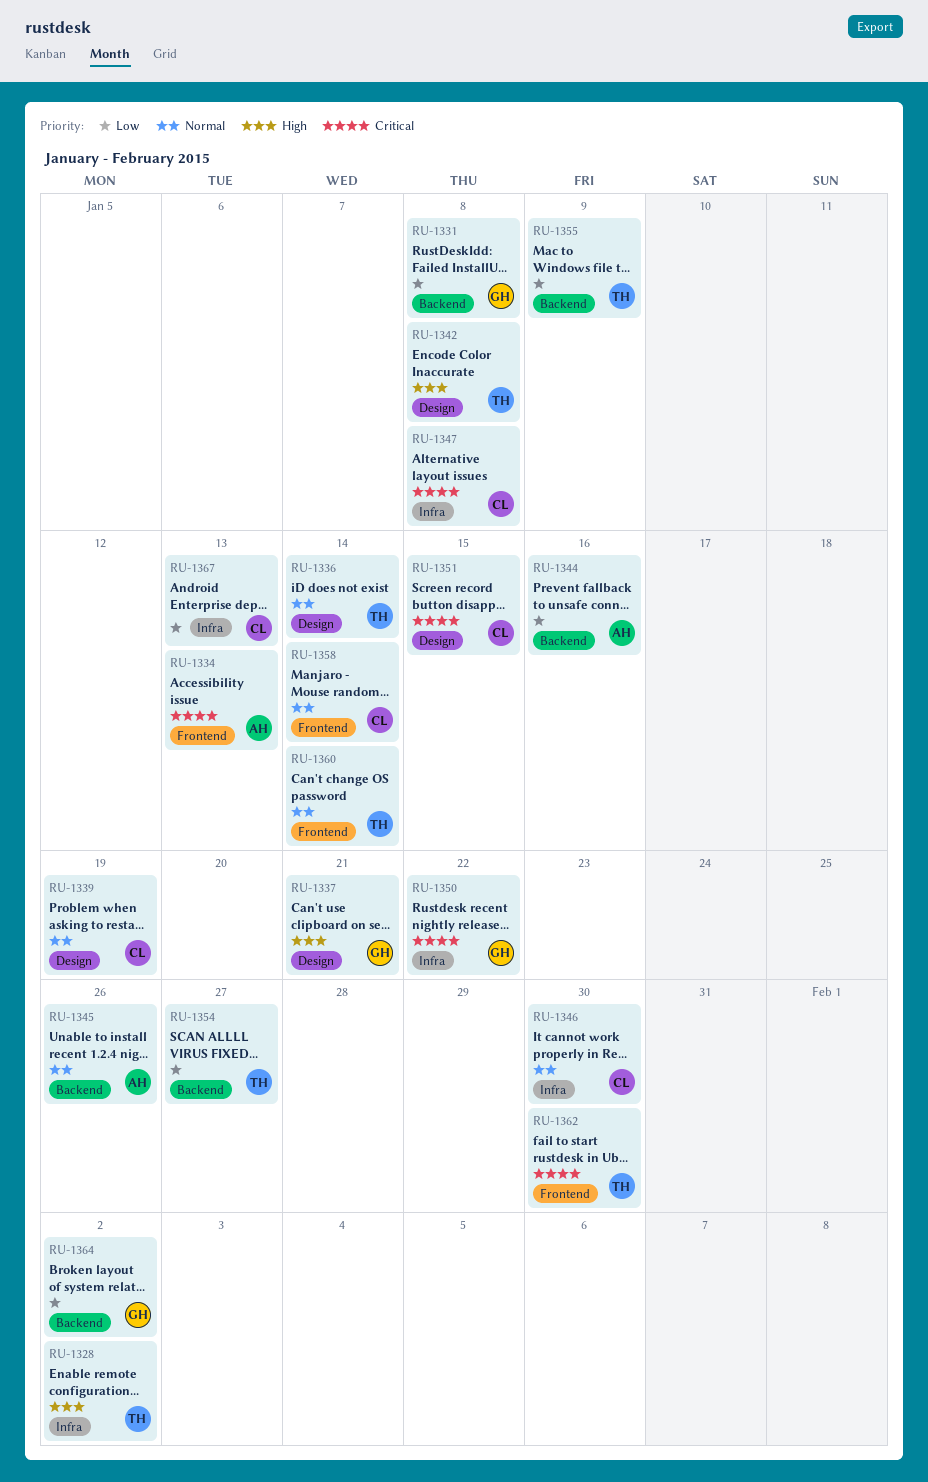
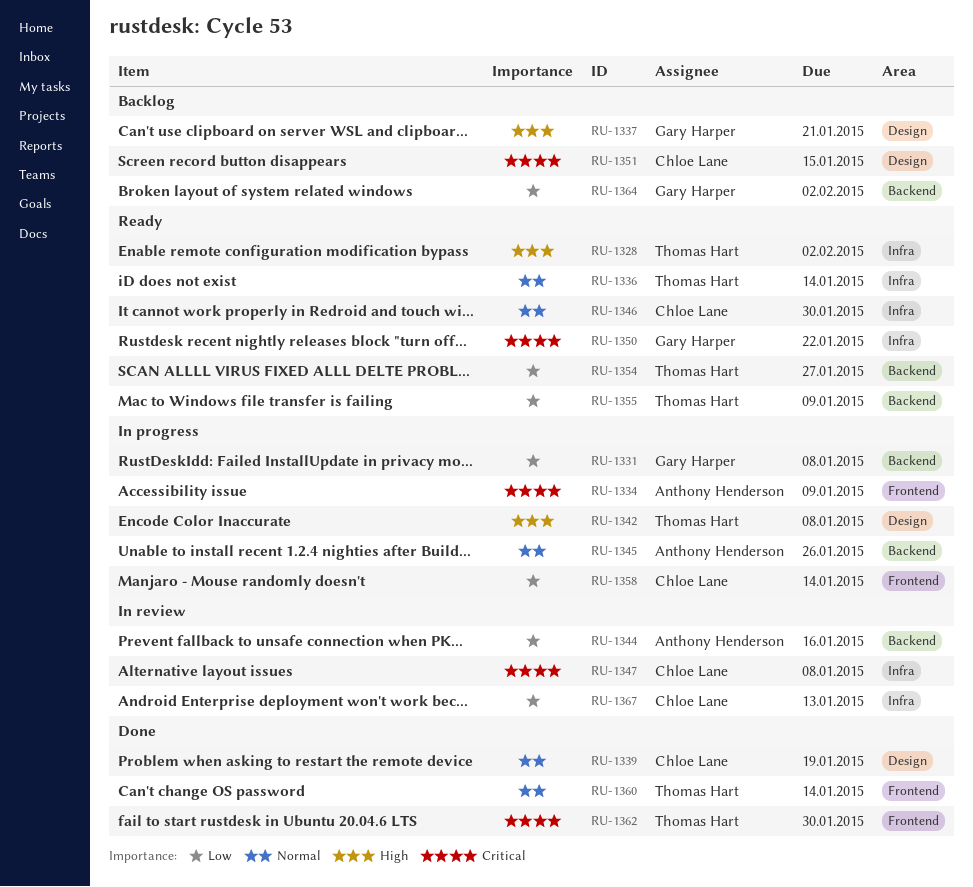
RU-1334, due: Jan 13 -> Jan 9
RU-1336, label: Design -> Infra
RU-1358, priority: Normal -> Low

